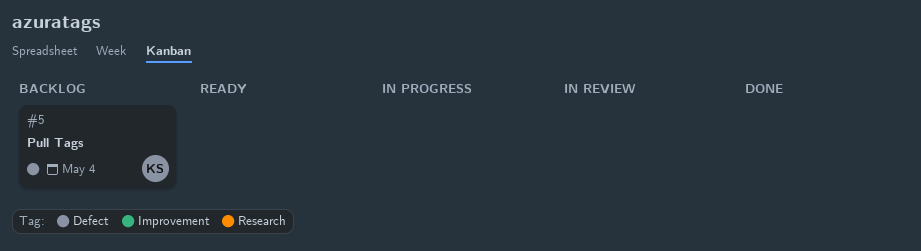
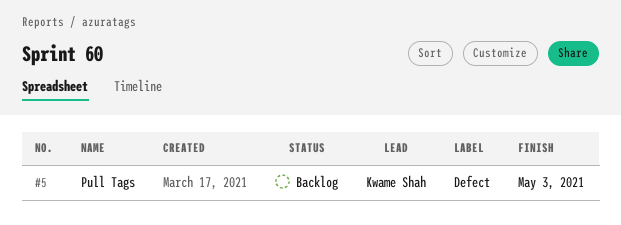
#5, due: May 4 -> May 3

